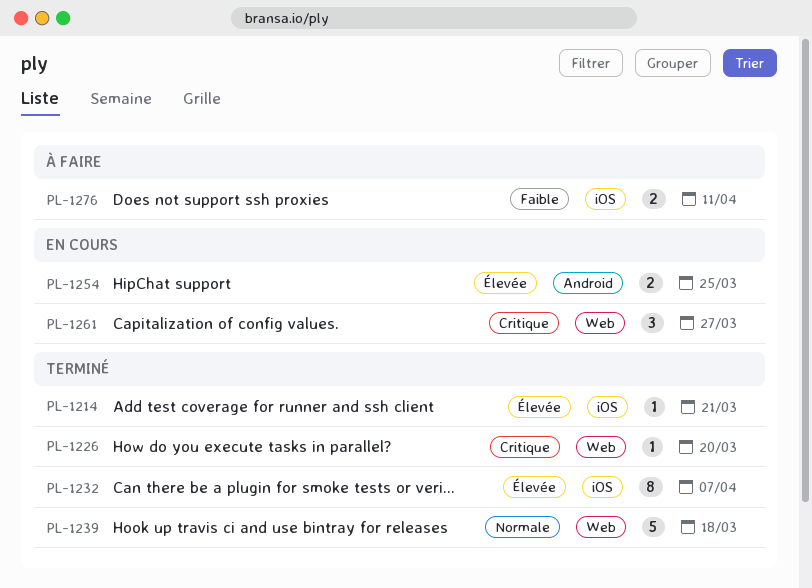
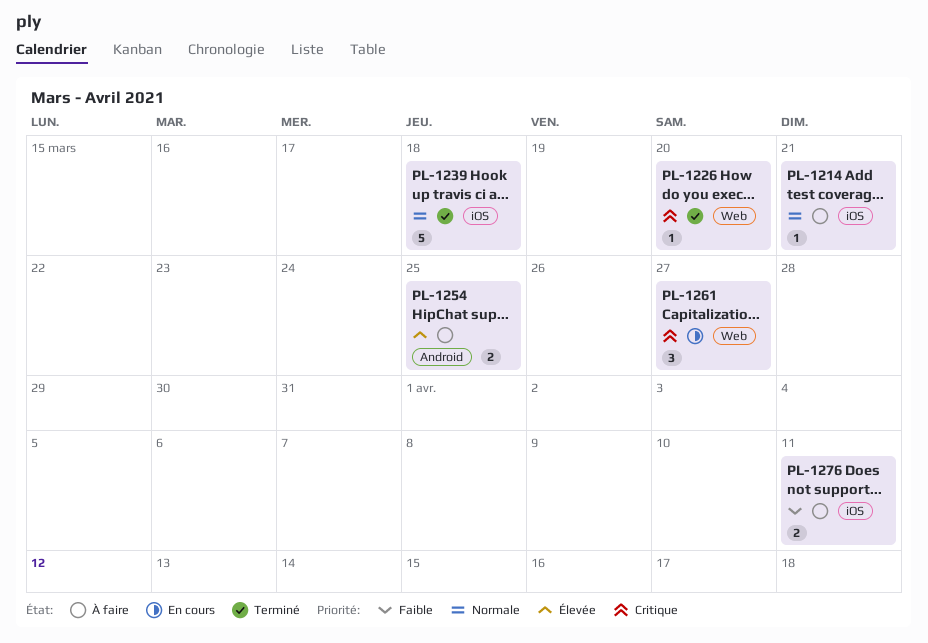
PL-1214, status: Terminé -> À faire
PL-1214, priority: Élevée -> Normale
PL-1232: present -> none
PL-1239, label: Web -> iOS
PL-1254, status: En cours -> À faire

